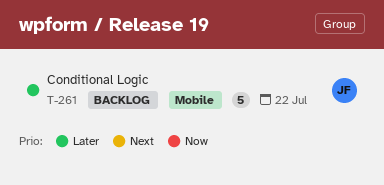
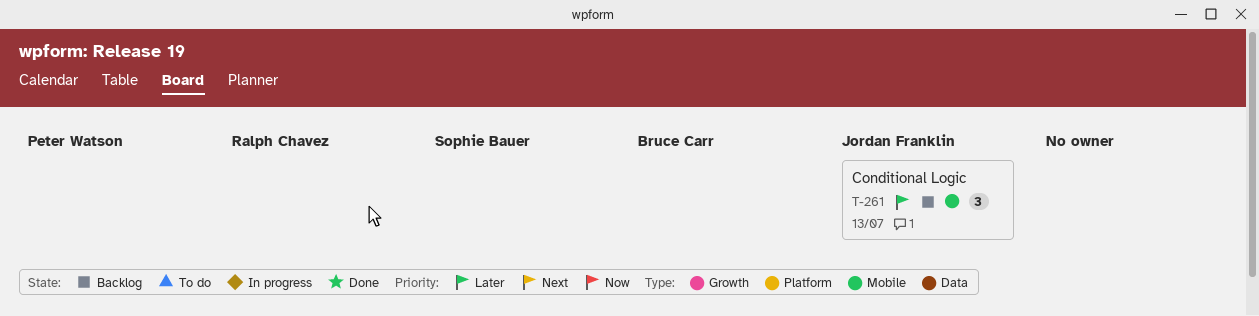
T-261, estimate: 5 -> 3
T-261, due: Jul 22 -> Jul 13

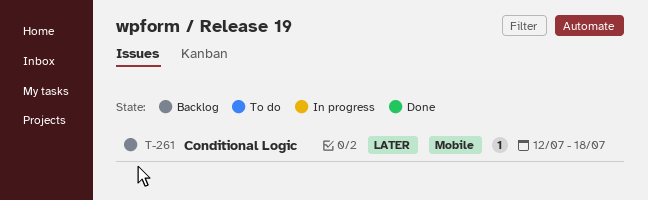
T-261, estimate: 3 -> 1
T-261, due: Jul 13 -> Jul 18

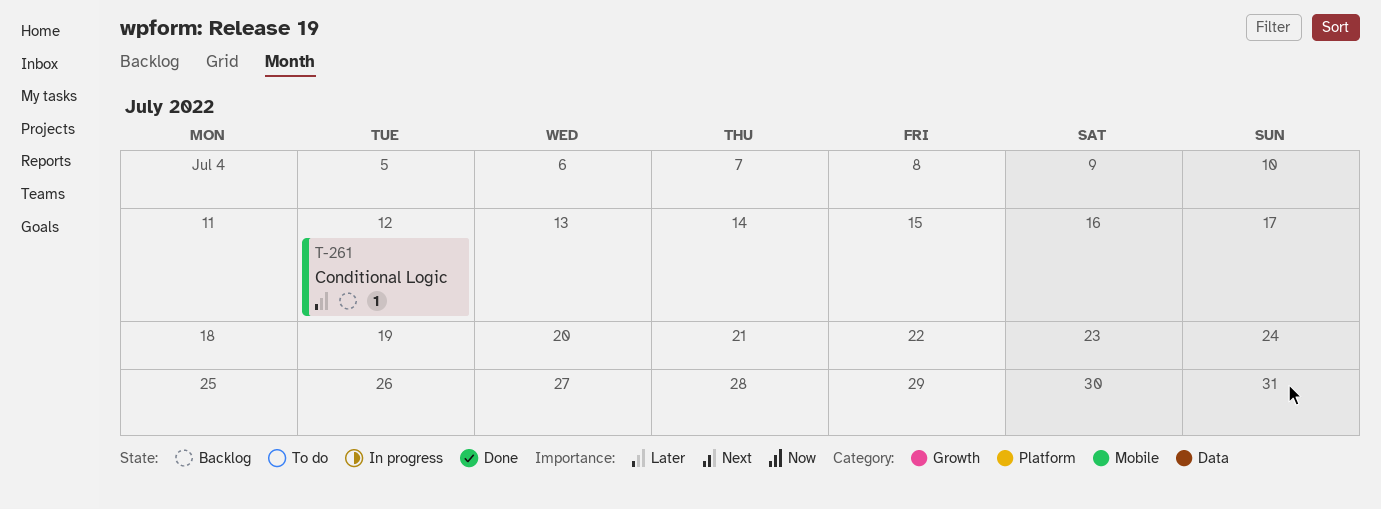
T-261, due: Jul 18 -> Jul 12

